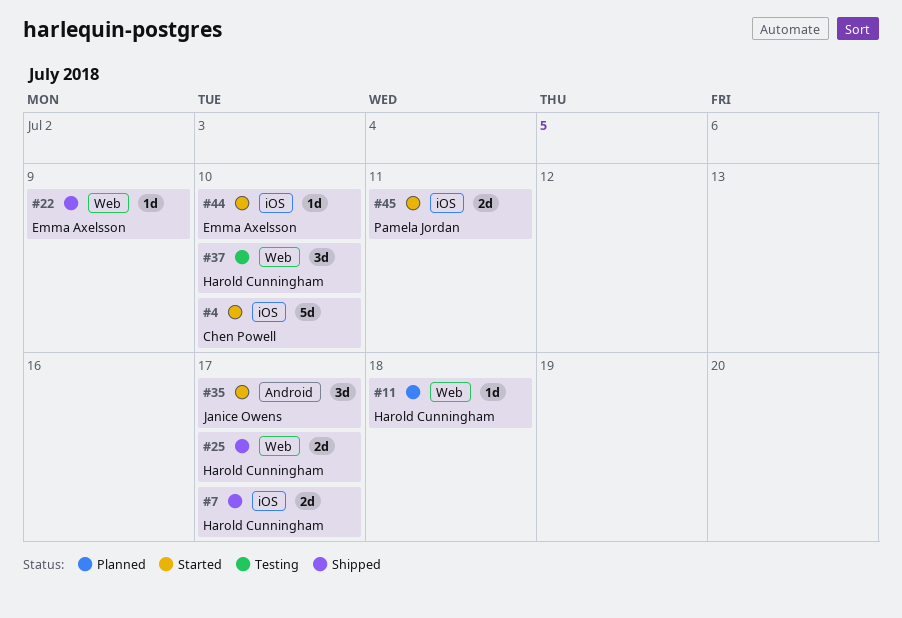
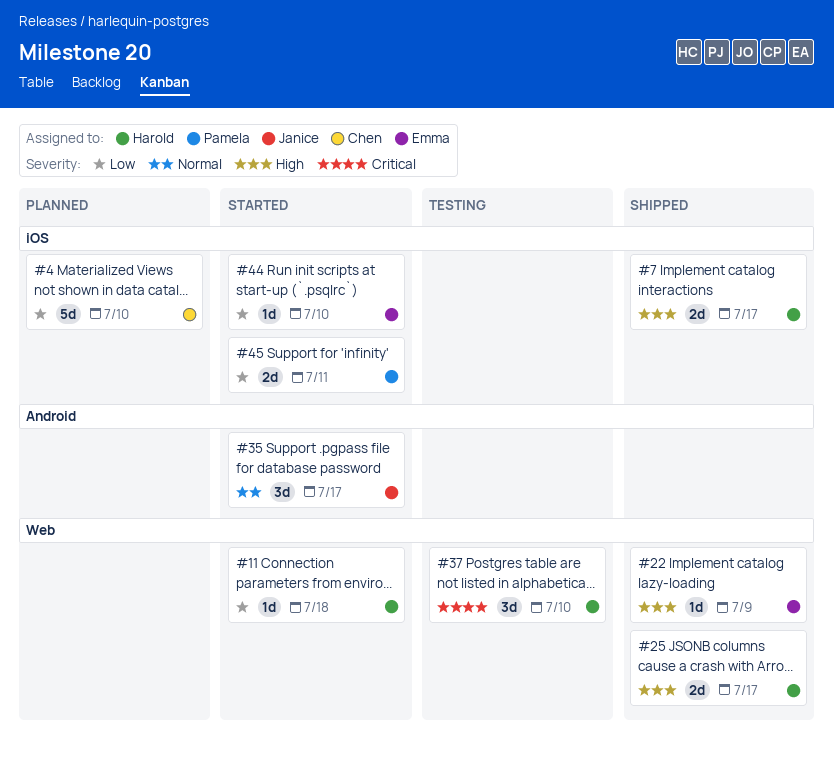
#4, status: Started -> Planned
#11, status: Planned -> Started

